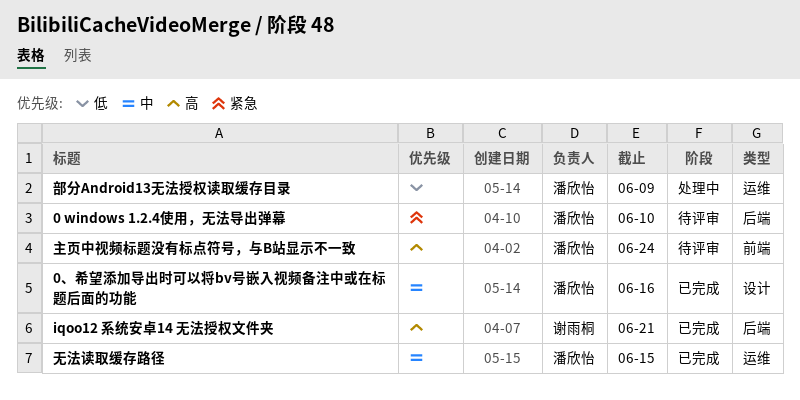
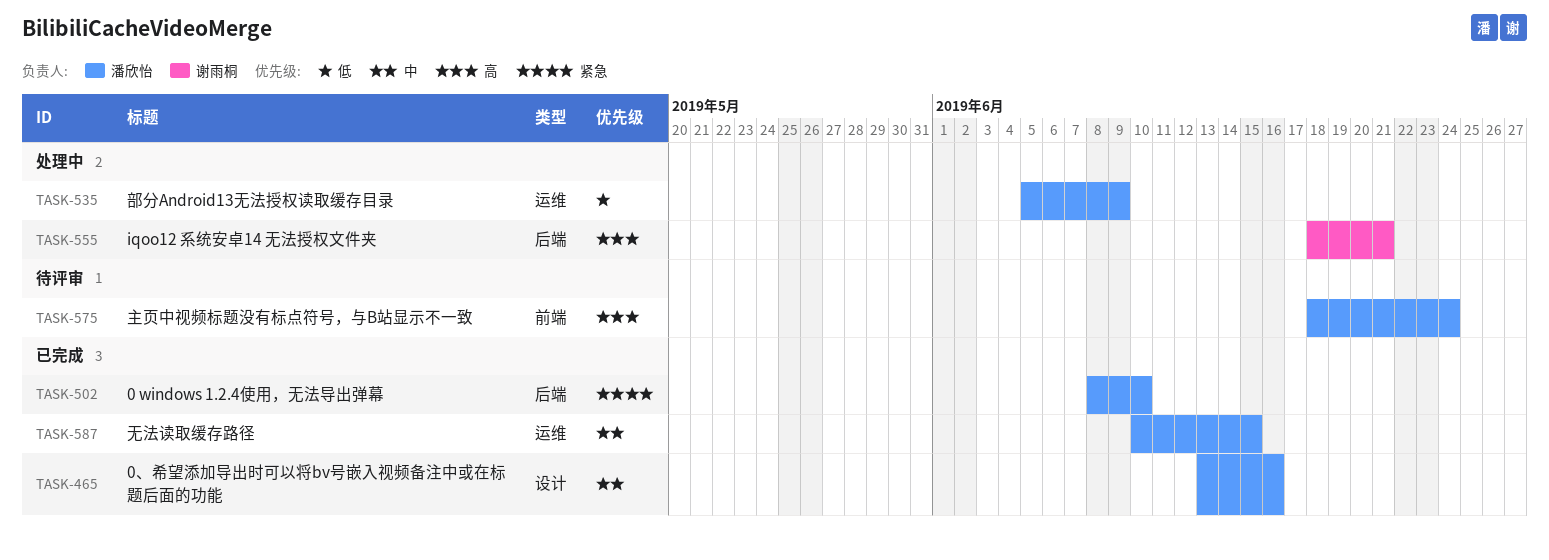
0 windows 1.2.4使用，无法导出弹幕, status: 待评审 -> 已完成
iqoo12 系统安卓14 无法授权文件夹, status: 已完成 -> 处理中

